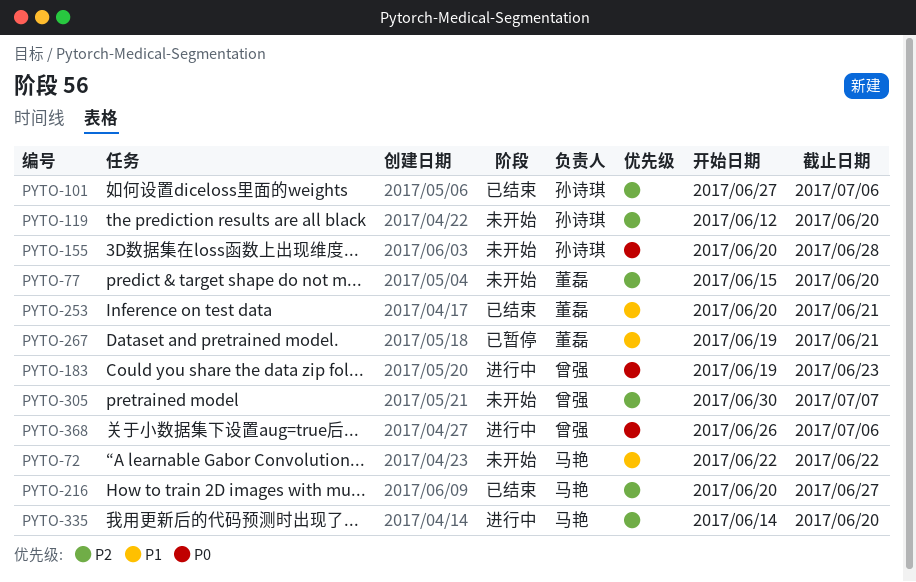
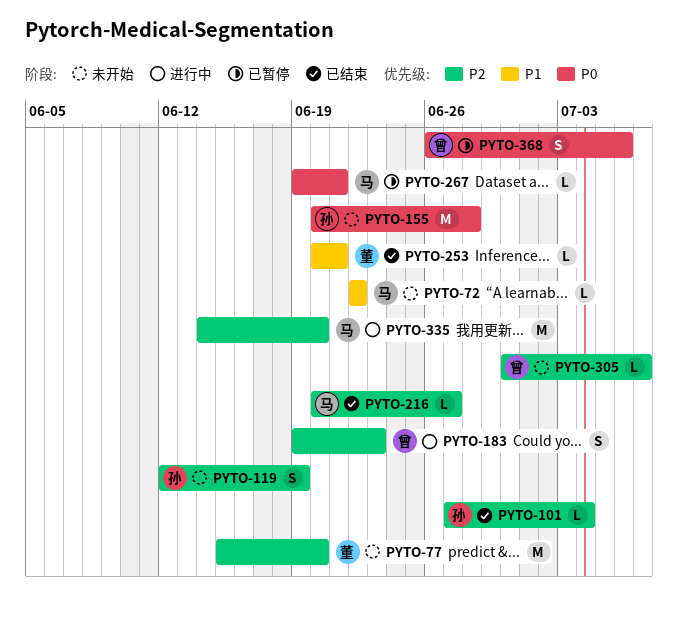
PYTO-101, due: Jul 6 -> Jul 4
PYTO-119, due: Jun 20 -> Jun 19
PYTO-183, priority: P0 -> P2
PYTO-267, owner: 董磊 -> 马艳
PYTO-267, priority: P1 -> P0
PYTO-368, status: 进行中 -> 已暂停

